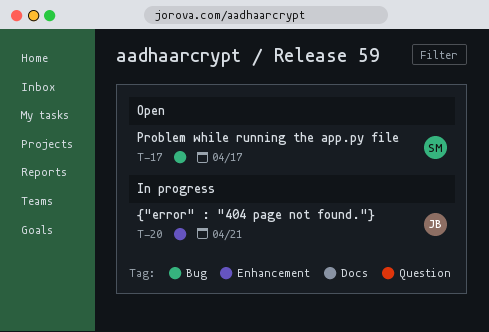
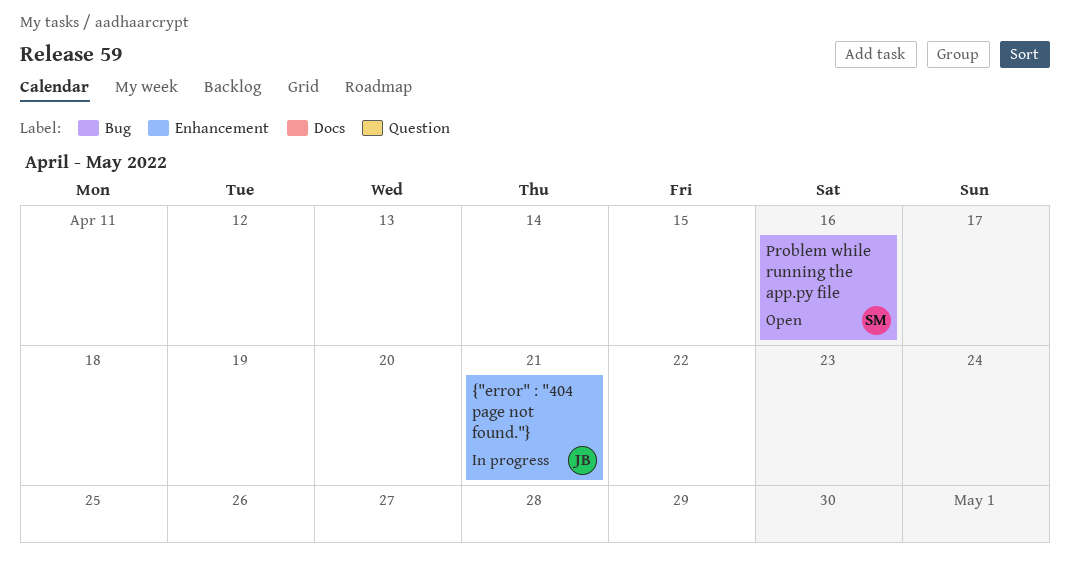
Problem while running the app.py file, due: Apr 17 -> Apr 16

